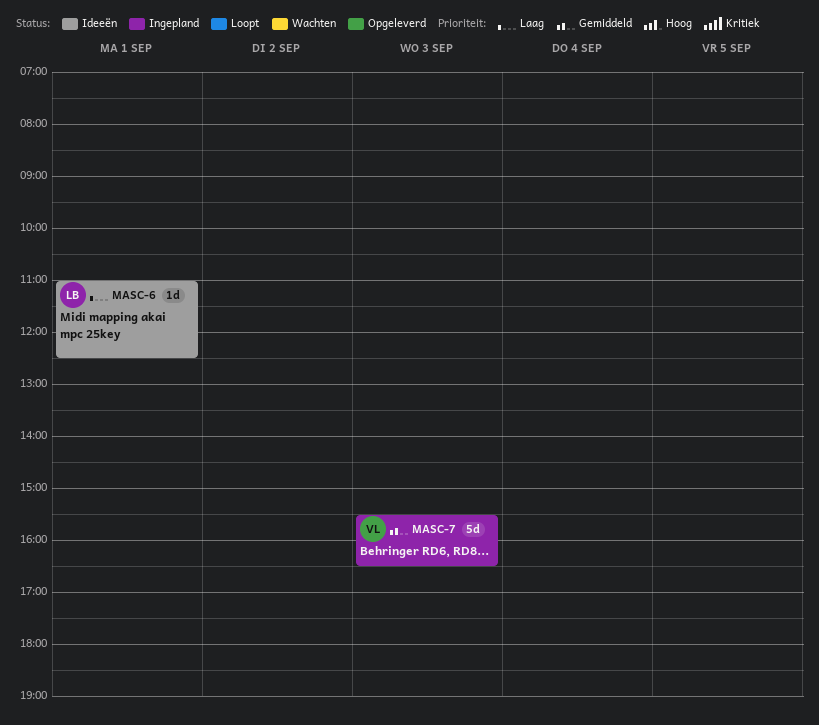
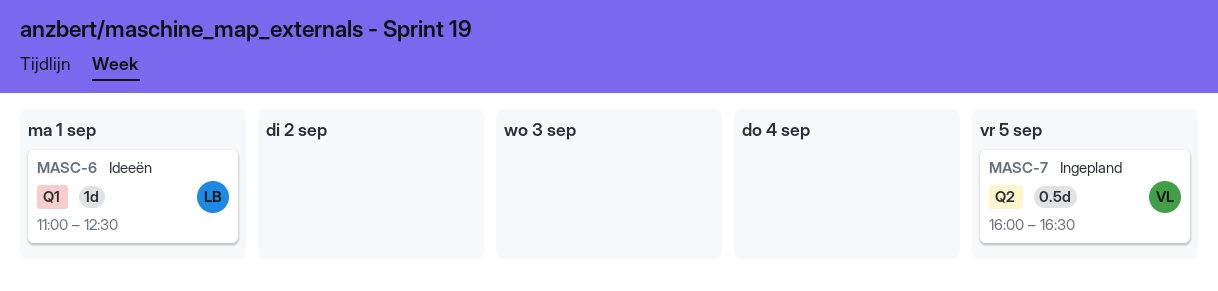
MASC-7, estimate: 5d -> 0.5d
MASC-7, day: Sep 3 -> Sep 5
MASC-7, begins: 15:30 -> 16:00

